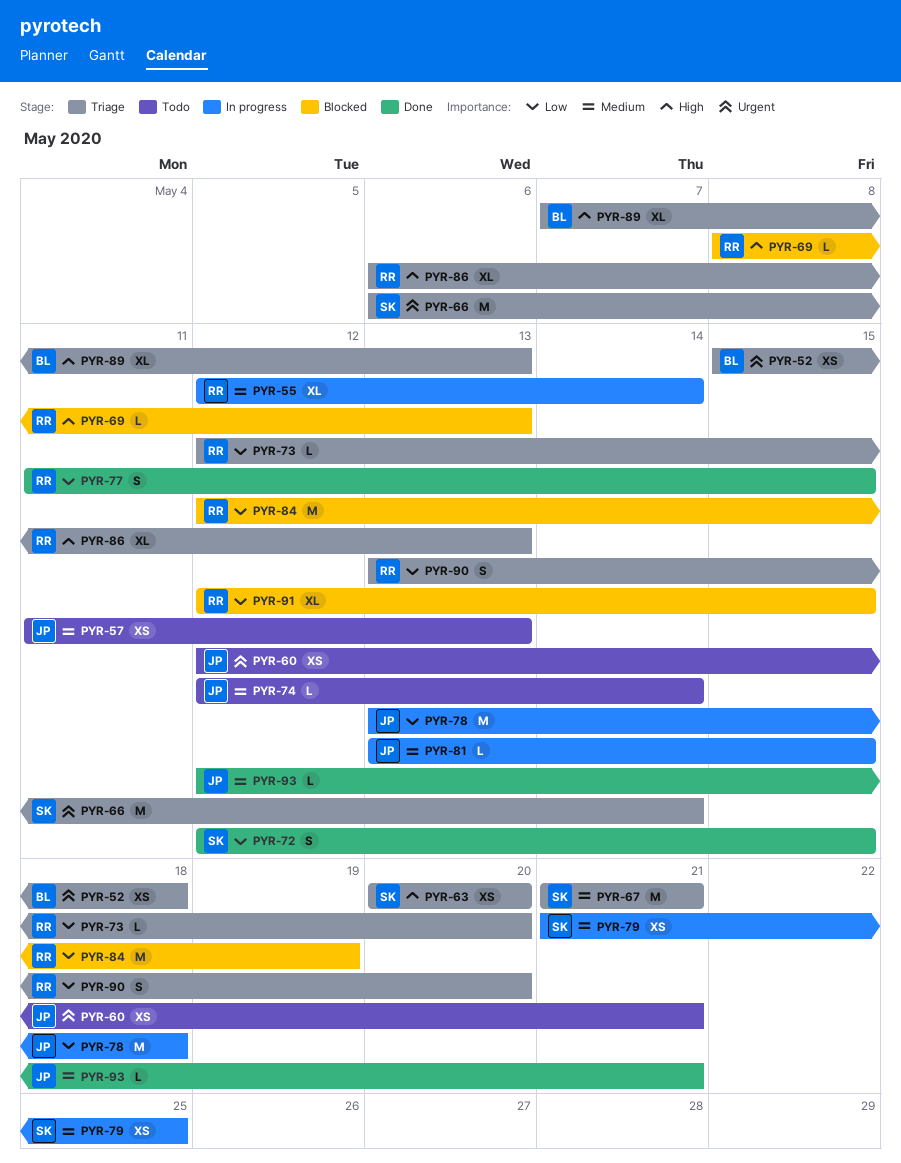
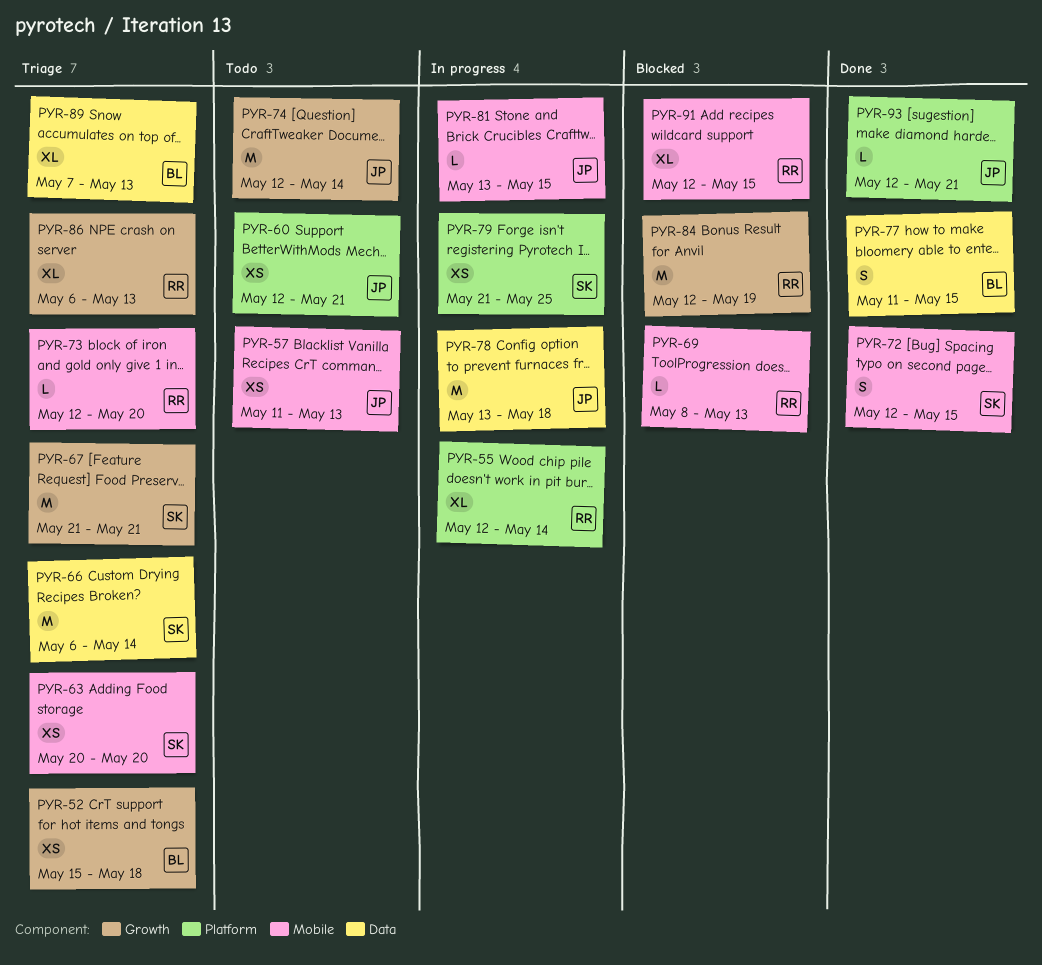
PYR-74, estimate: L -> M
PYR-77, owner: RR -> BL
PYR-90: present -> none

